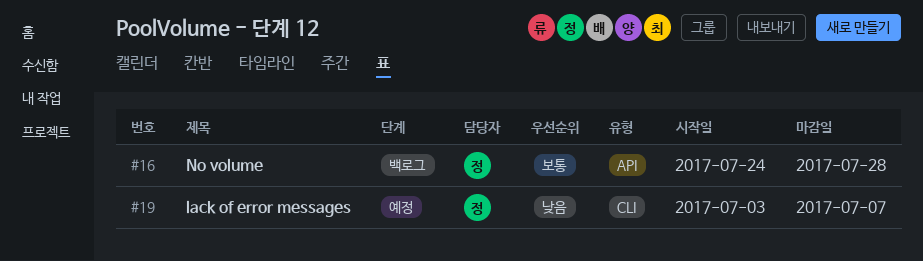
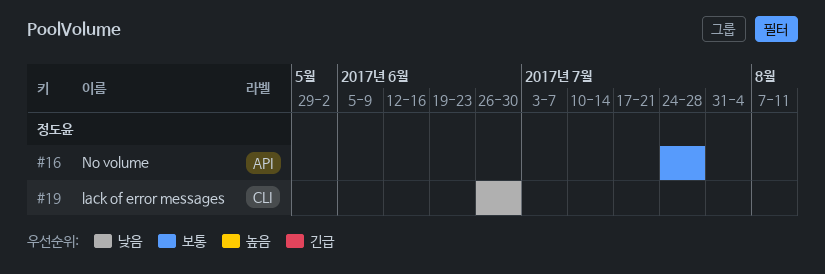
#19, start: Jul 3 -> Jun 26
#19, due: Jul 7 -> Jun 30

